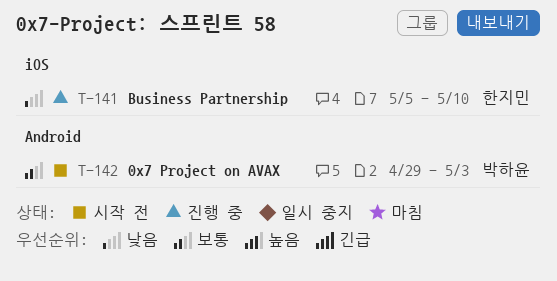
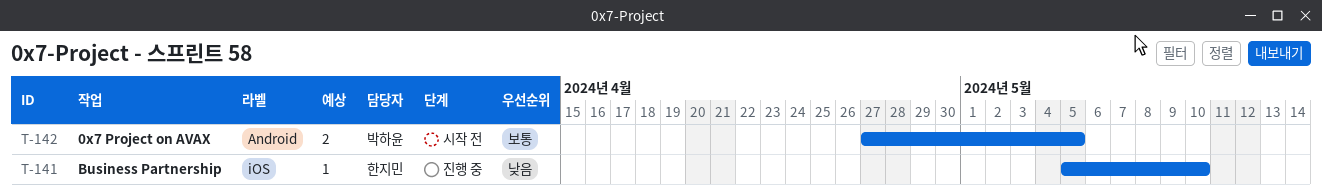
T-142, start: Apr 29 -> Apr 27
T-142, due: May 3 -> May 5

